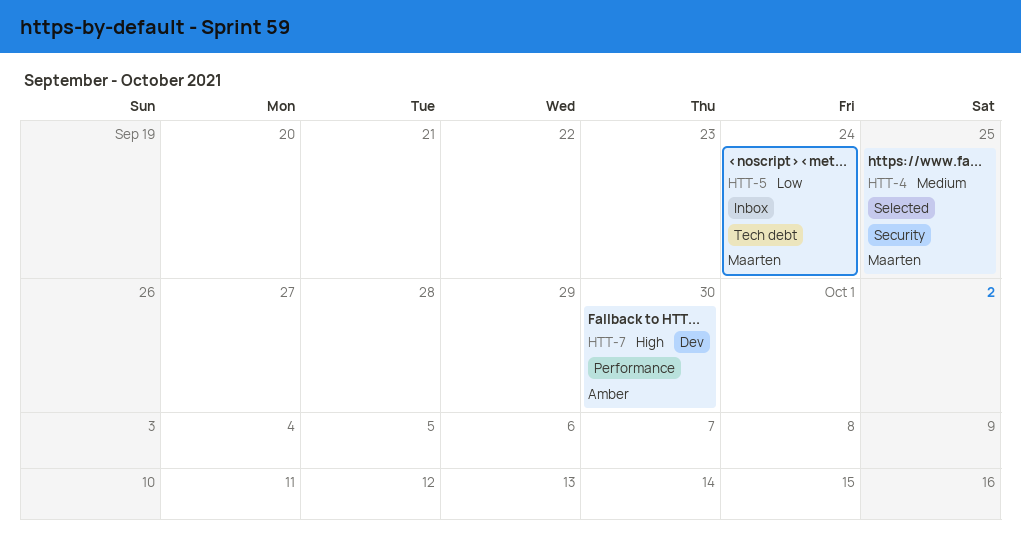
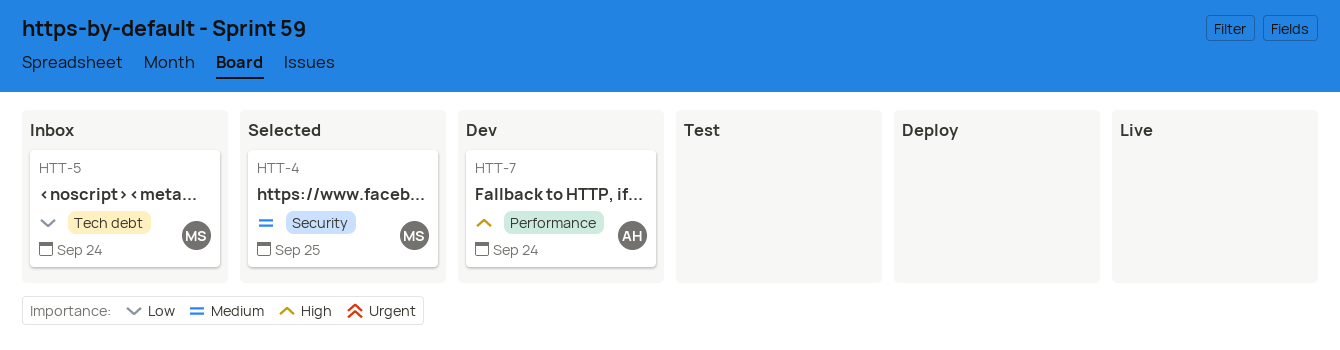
HTT-7, due: Sep 30 -> Sep 24

